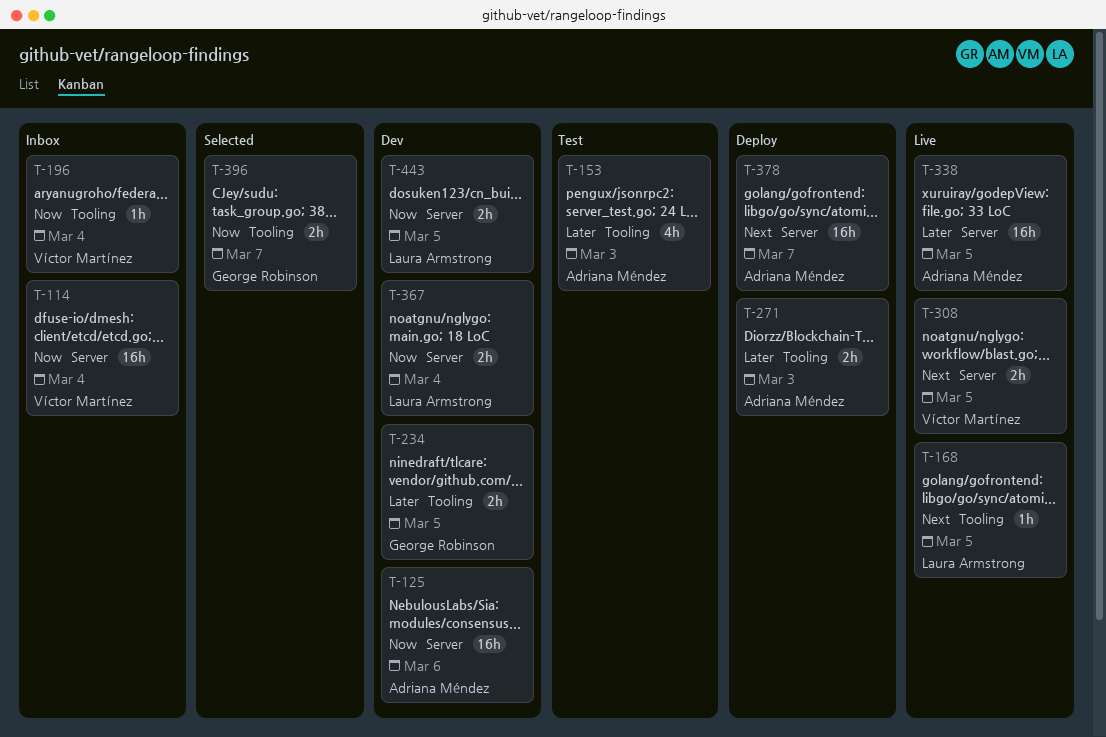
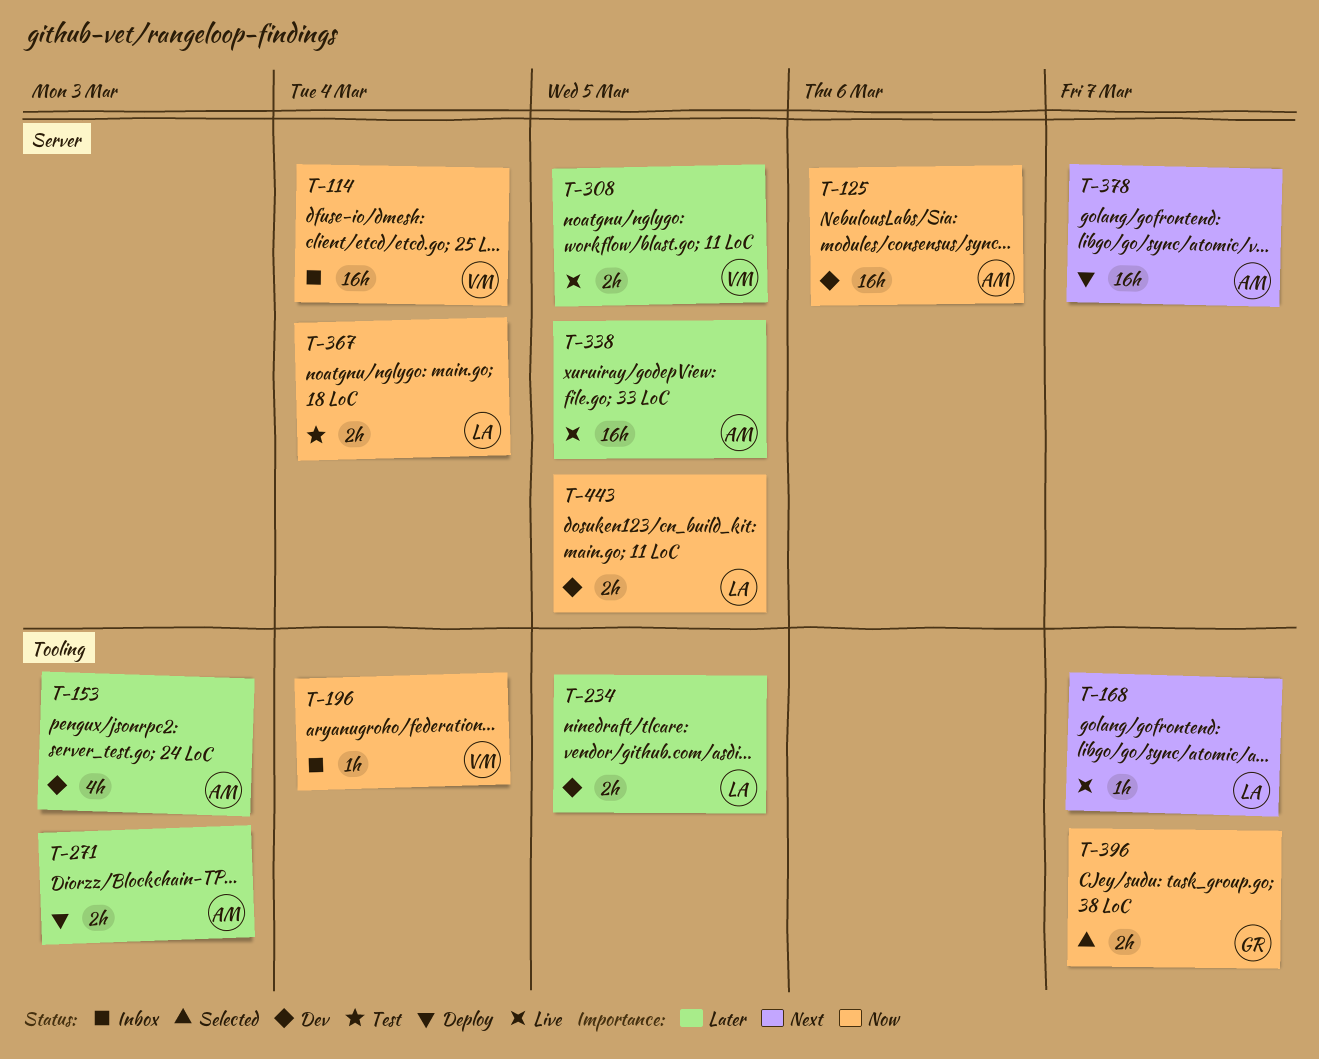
T-153, status: Test -> Dev
T-168, due: Mar 5 -> Mar 7
T-234, owner: George Robinson -> Laura Armstrong
T-308, priority: Next -> Later
T-367, status: Dev -> Test

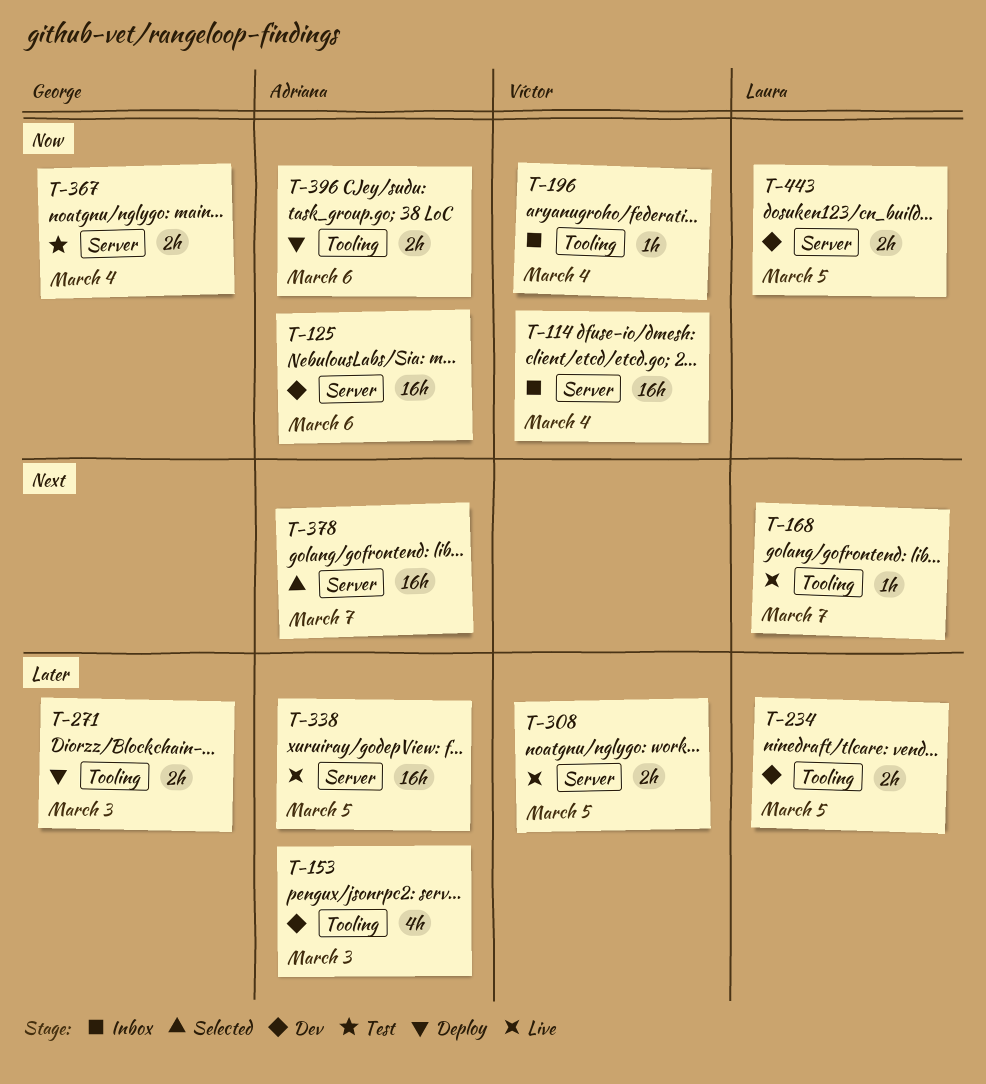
T-271, owner: Adriana -> George
T-367, owner: Laura -> George
T-378, status: Deploy -> Selected
T-396, status: Selected -> Deploy
T-396, owner: George -> Adriana
T-396, due: Mar 7 -> Mar 6

